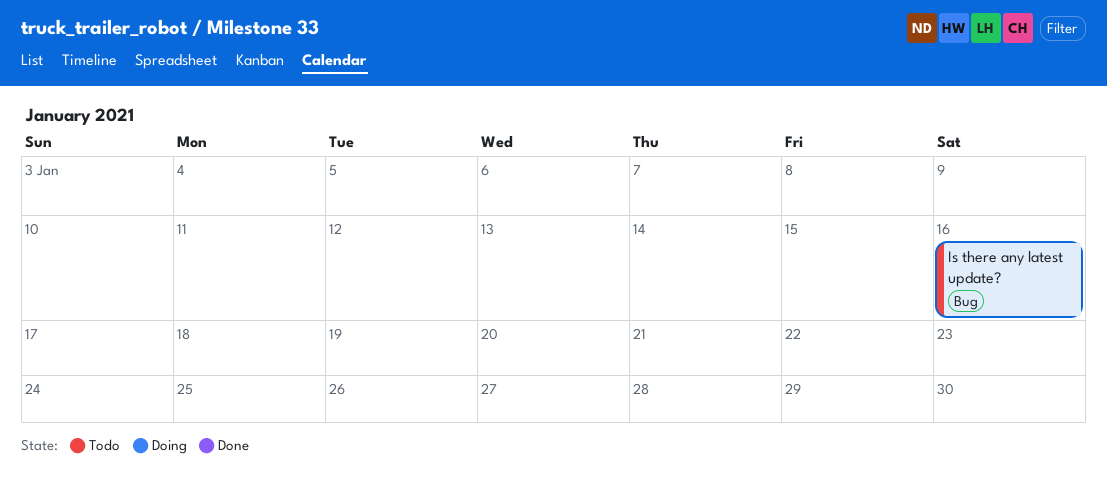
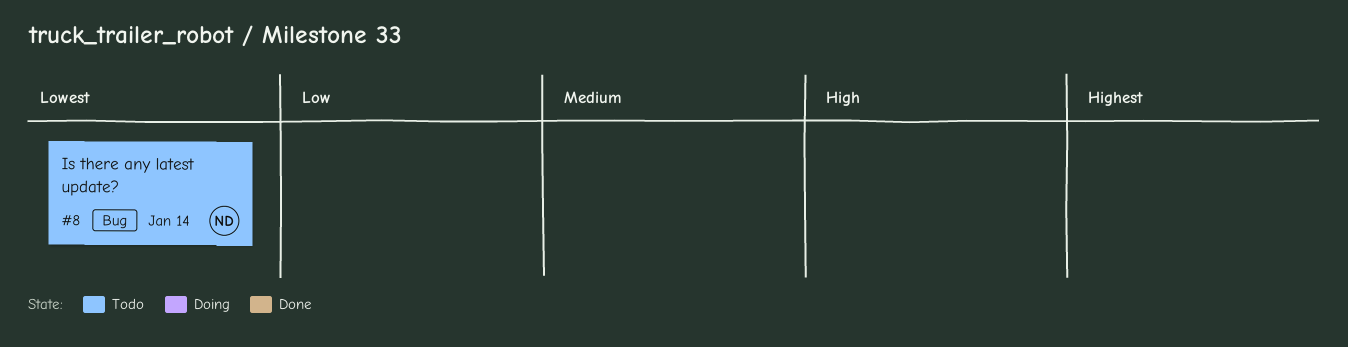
Is there any latest update?, due: Jan 16 -> Jan 14

